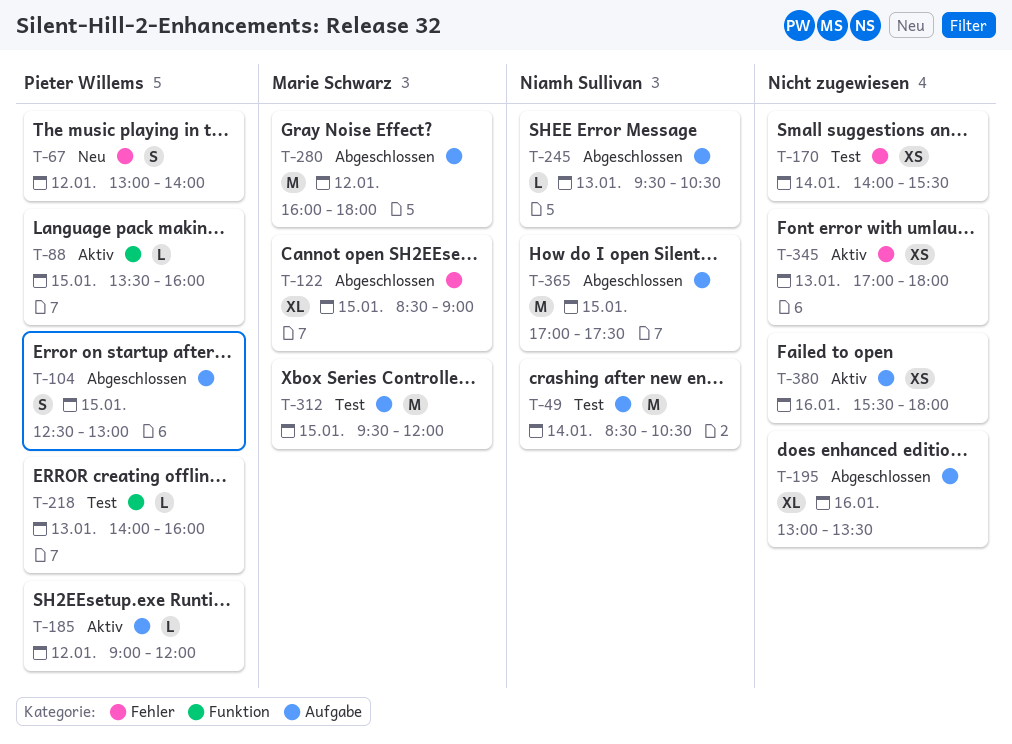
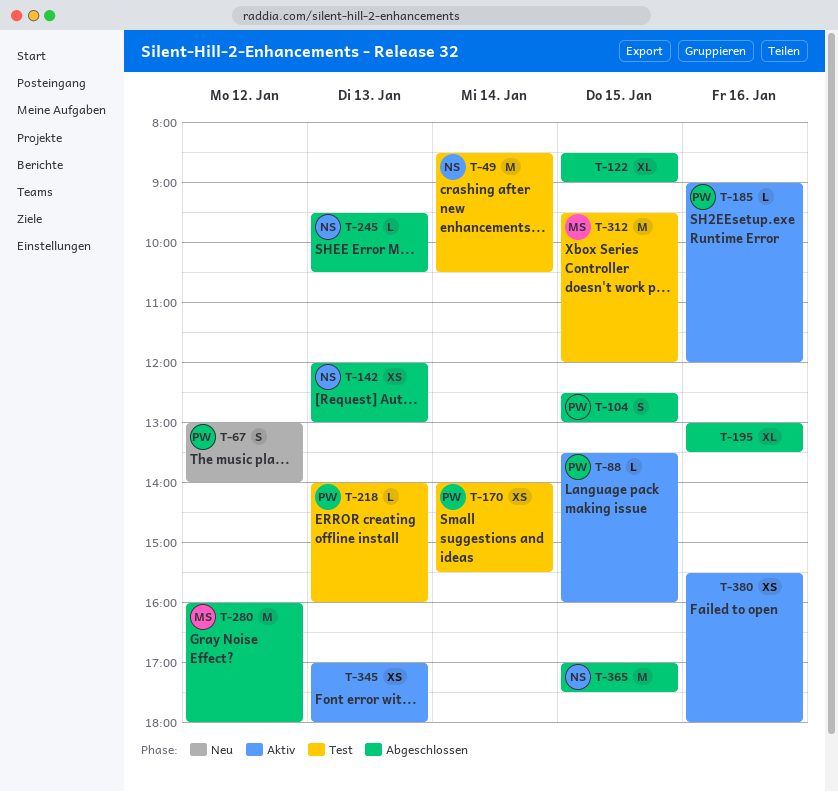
T-122, owner: Marie Schwarz -> none
T-142: none -> present
T-170, owner: none -> Pieter Willems
T-185, day: Jan 12 -> Jan 16

